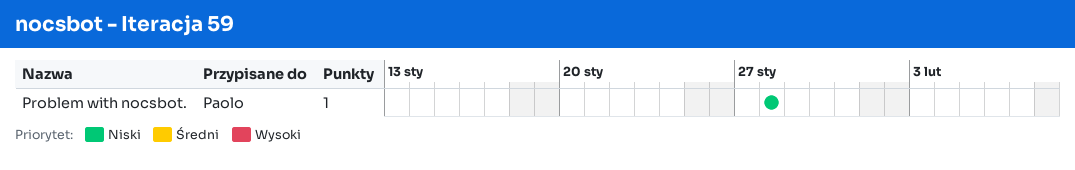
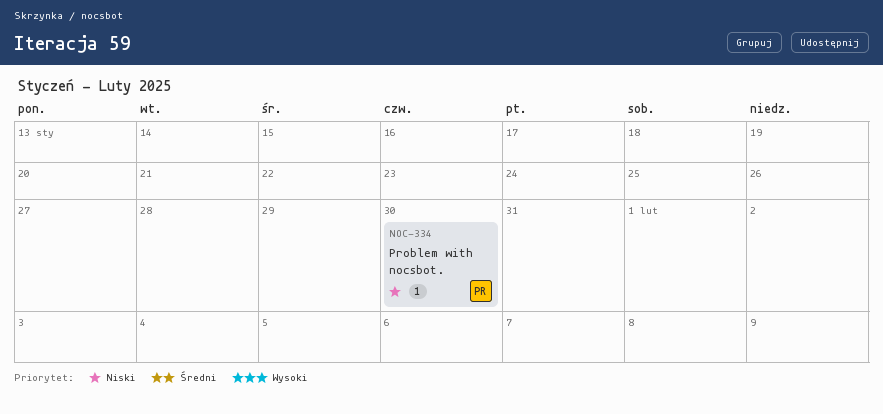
Problem with nocsbot., due: Jan 28 -> Jan 30

